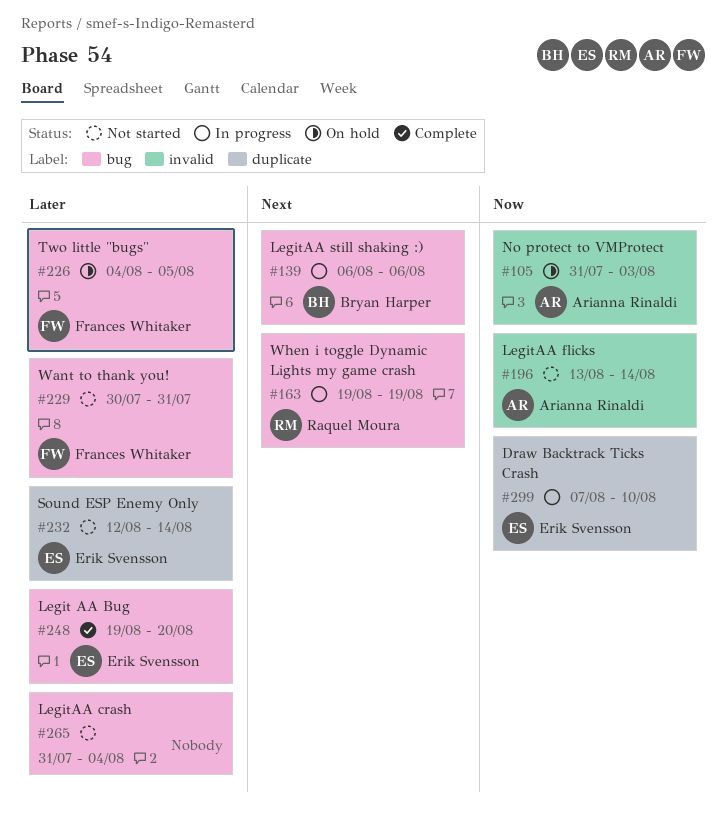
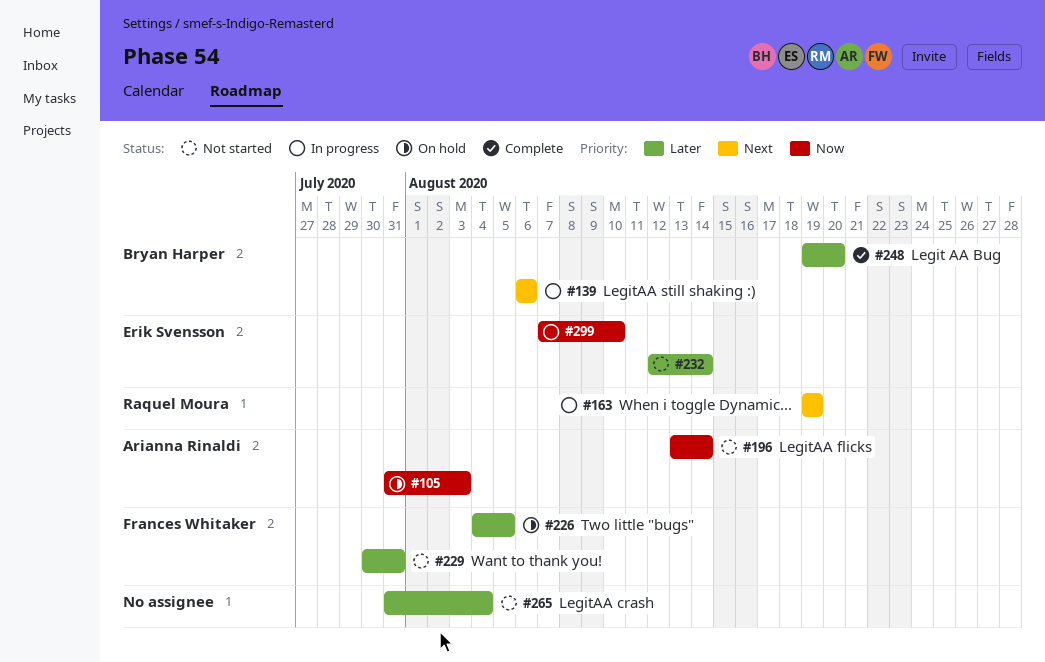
#248, owner: Erik Svensson -> Bryan Harper

